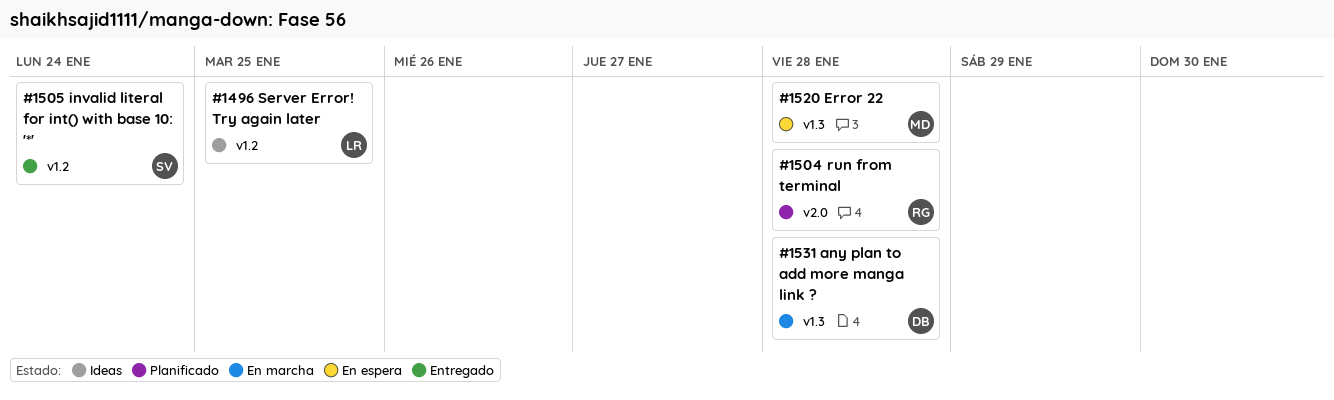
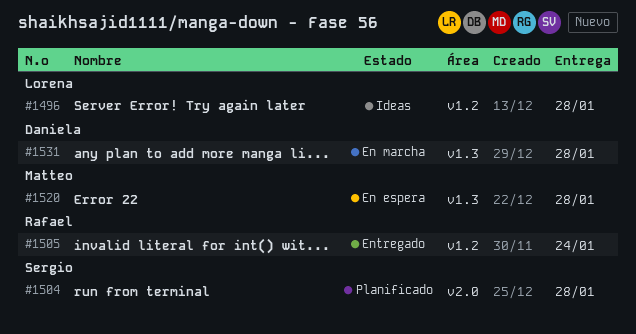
#1496, due: Jan 25 -> Jan 28
#1504, owner: Rafael -> Sergio
#1505, owner: Sergio -> Rafael

